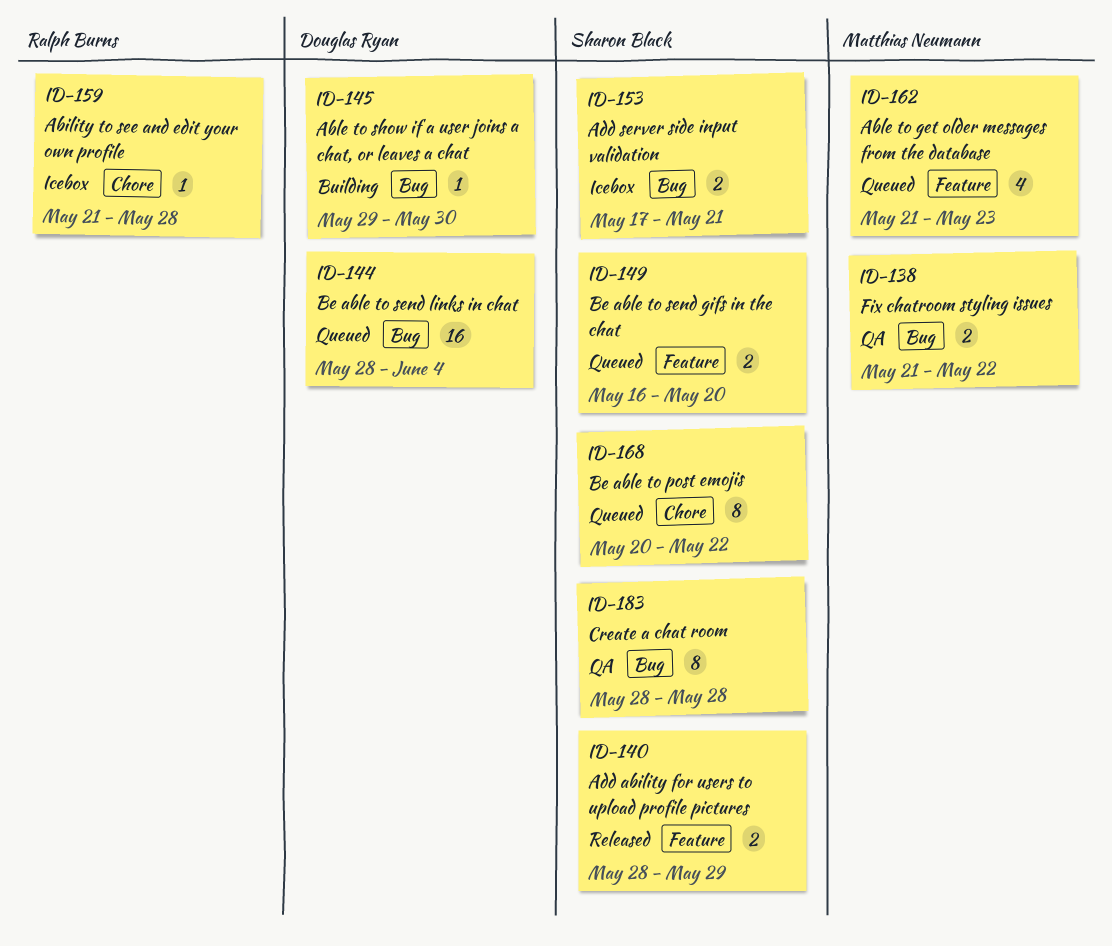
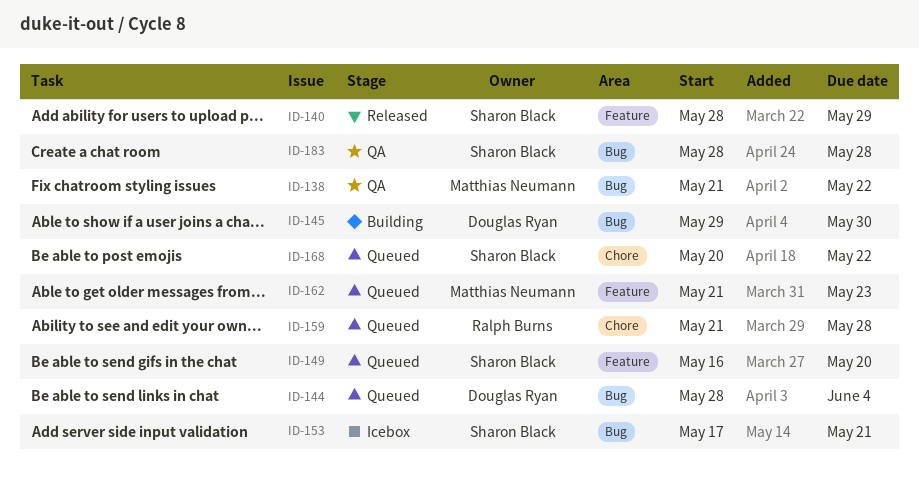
ID-159, status: Icebox -> Queued

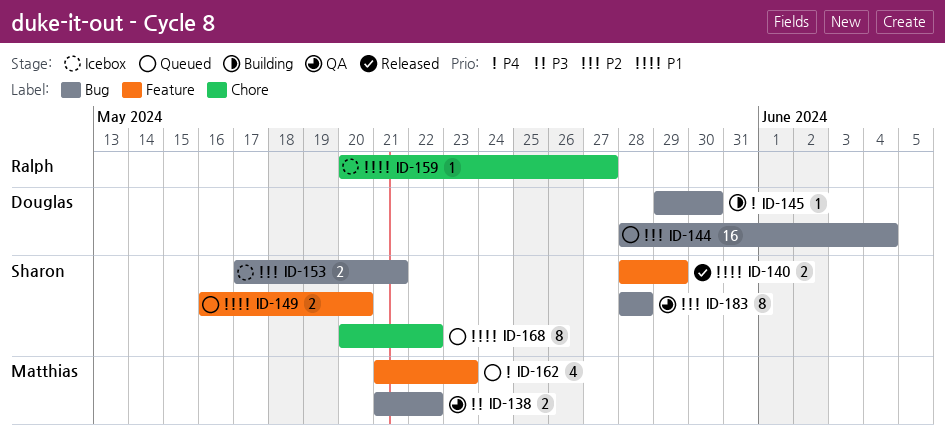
ID-159, status: Queued -> Icebox
ID-159, start: May 21 -> May 20
ID-159, due: May 28 -> May 27

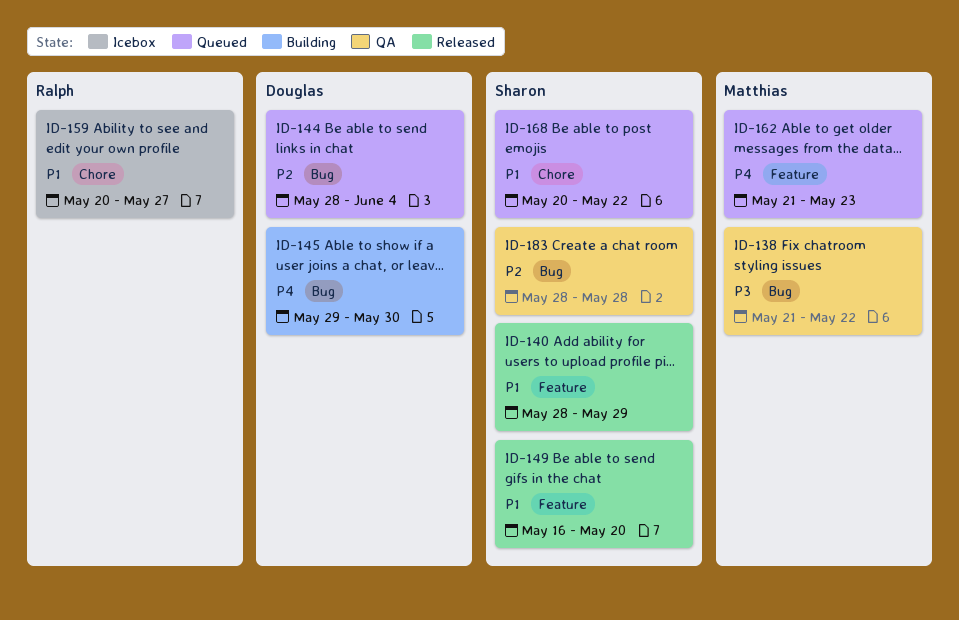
ID-149, status: Queued -> Released
ID-153: present -> none

